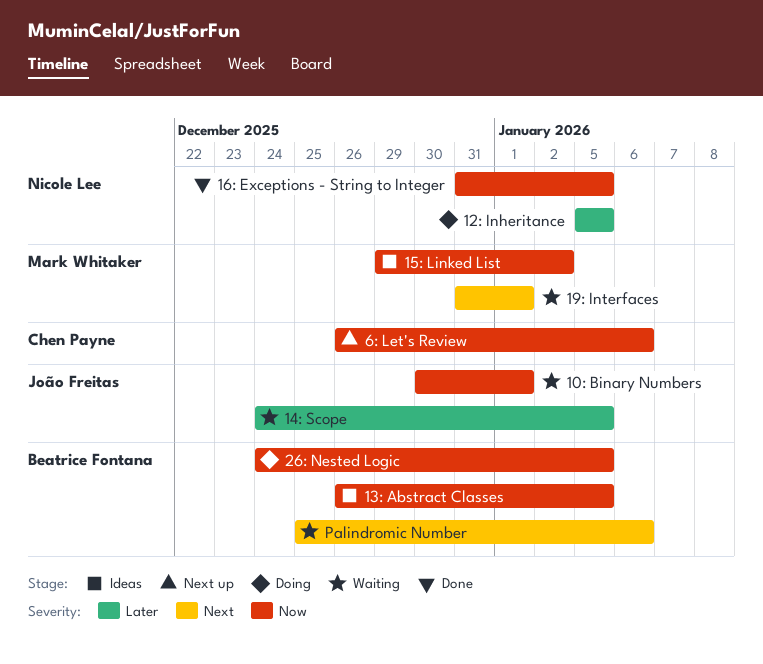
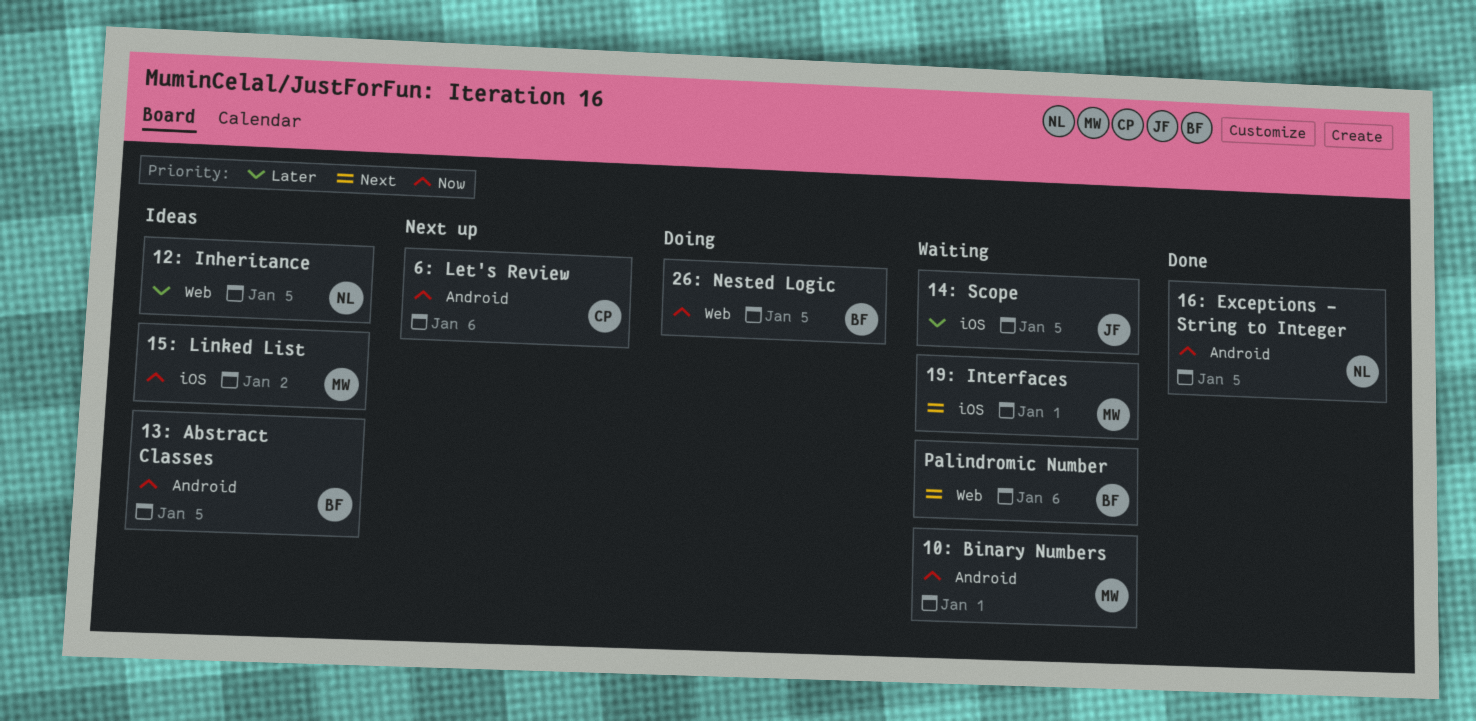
10: Binary Numbers, owner: João Freitas -> Mark Whitaker
12: Inheritance, status: Doing -> Ideas

